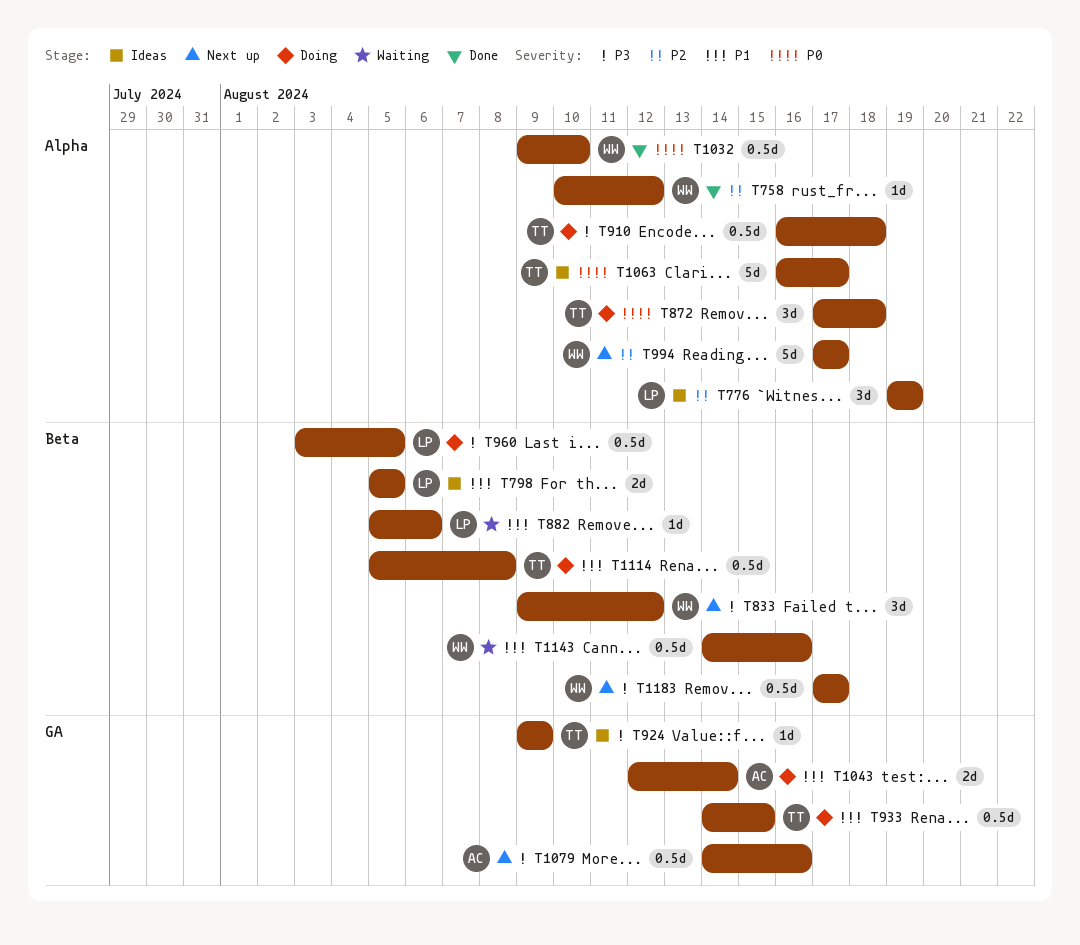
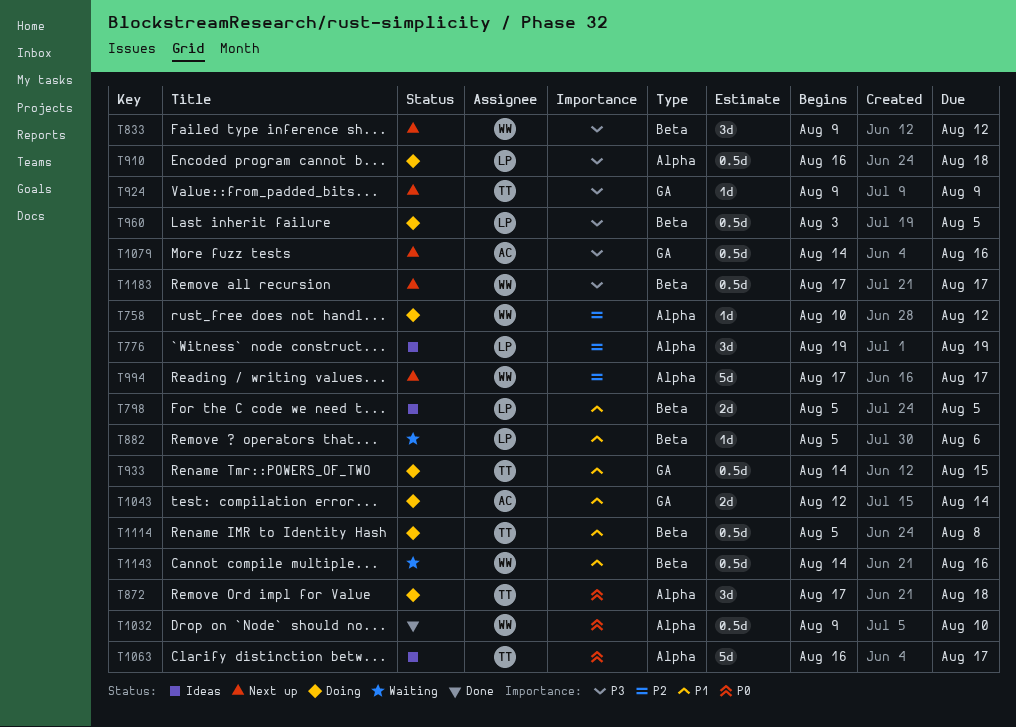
T758, status: Done -> Doing
T910, owner: TT -> LP
T924, status: Ideas -> Next up

